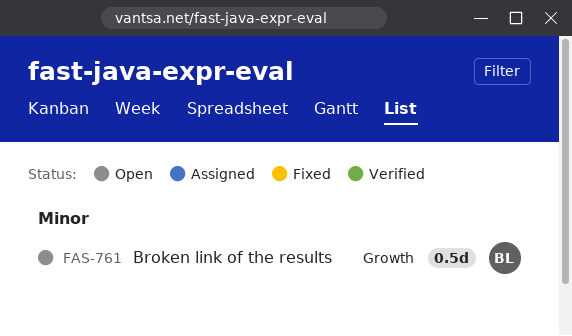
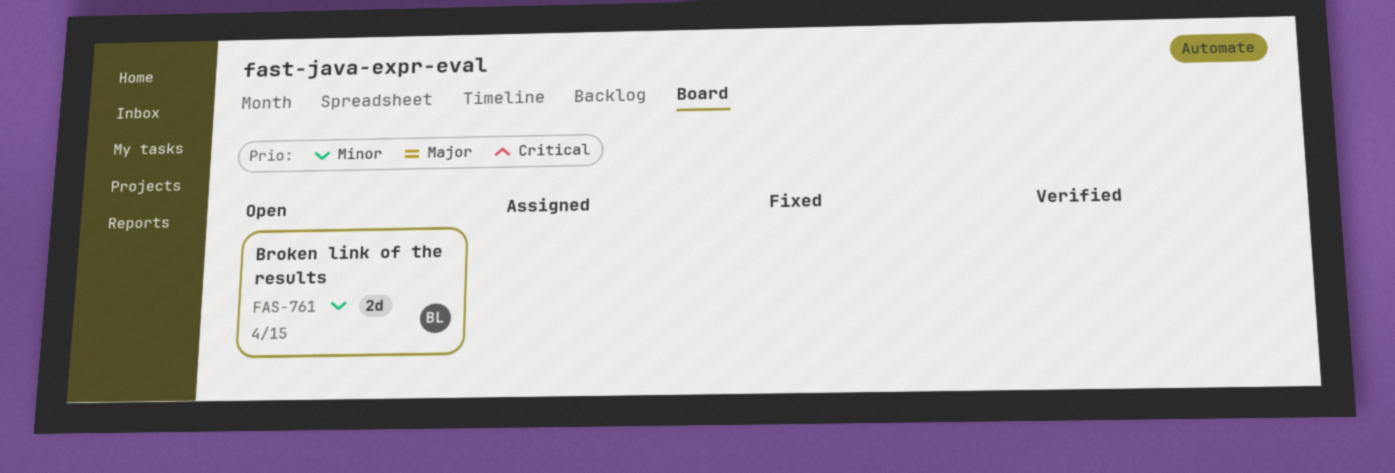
FAS-761, estimate: 0.5d -> 2d

